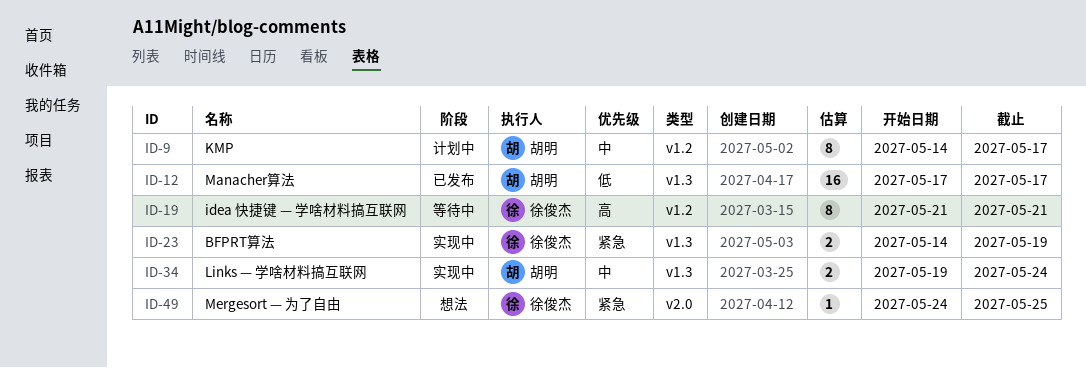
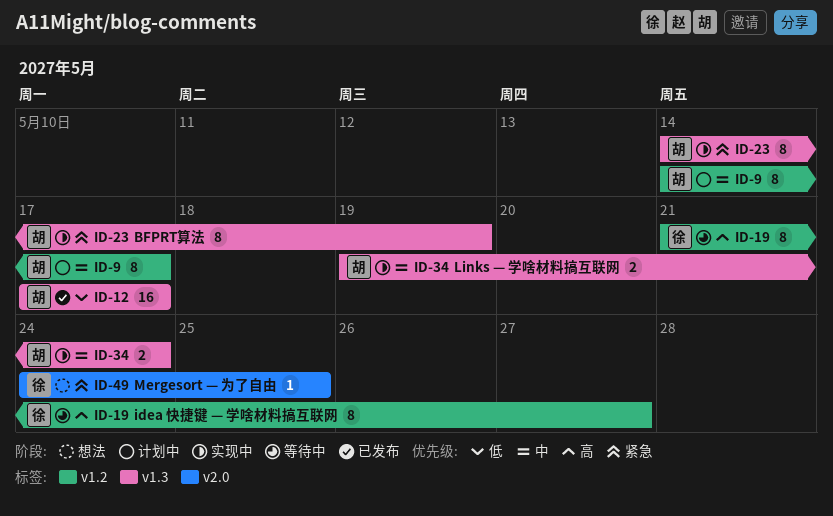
ID-19, due: May 21 -> May 27
ID-23, owner: 徐俊杰 -> 胡明
ID-23, estimate: 2 -> 8

